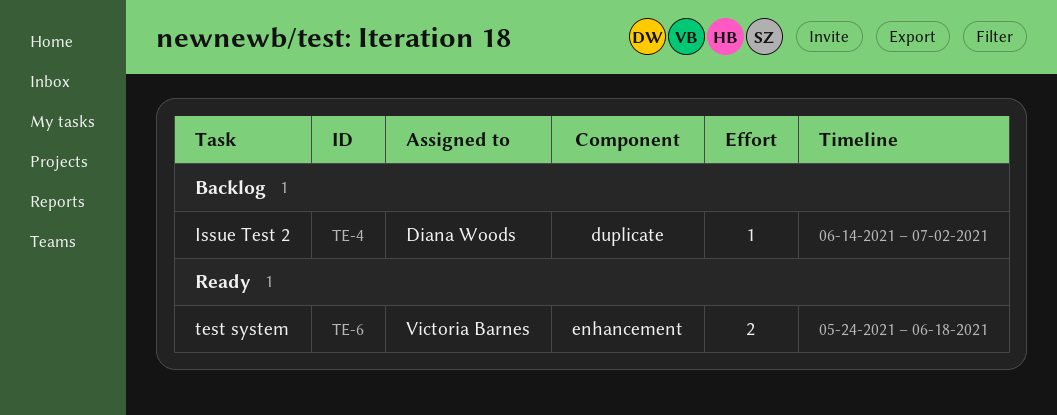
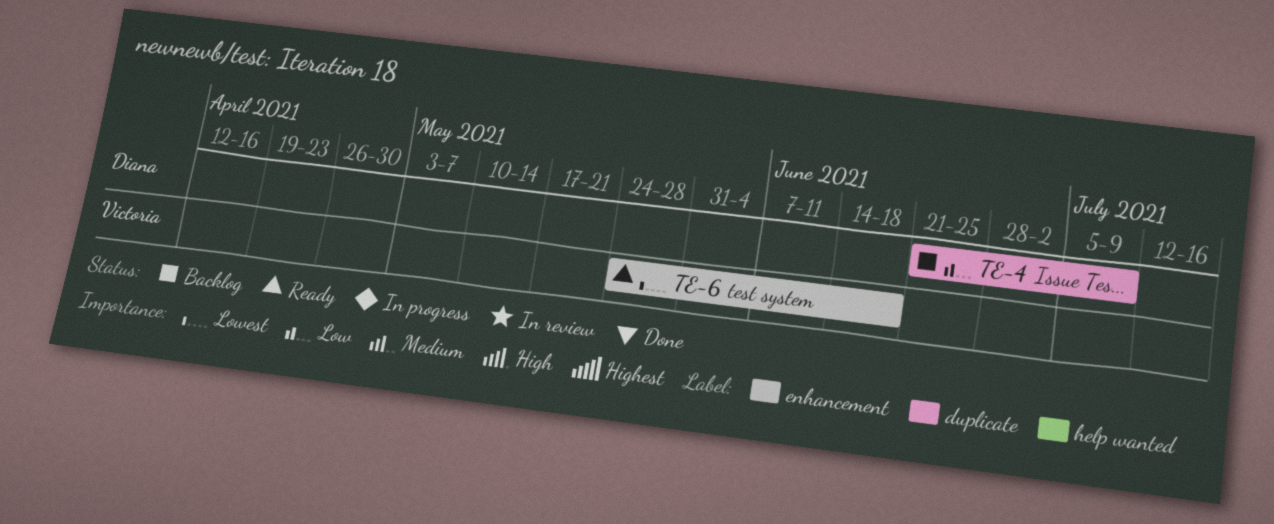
TE-4, start: Jun 14 -> Jun 21
TE-4, due: Jul 2 -> Jul 9

